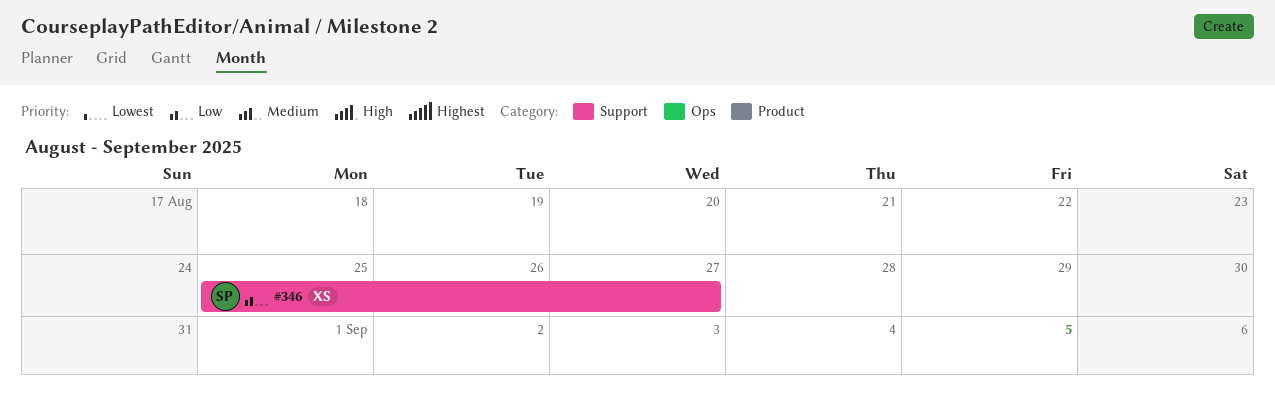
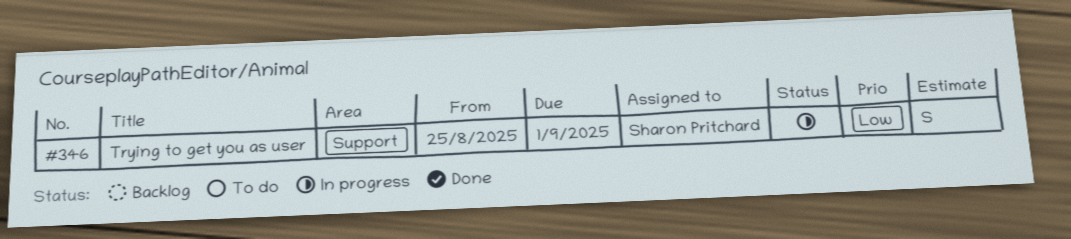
#346, estimate: XS -> S
#346, due: Aug 27 -> Sep 1

